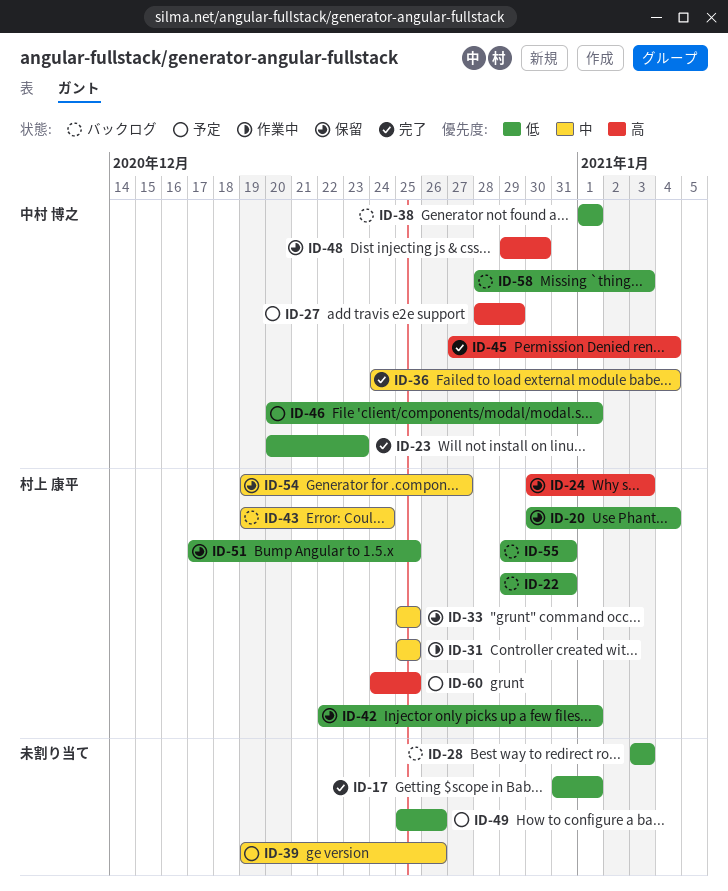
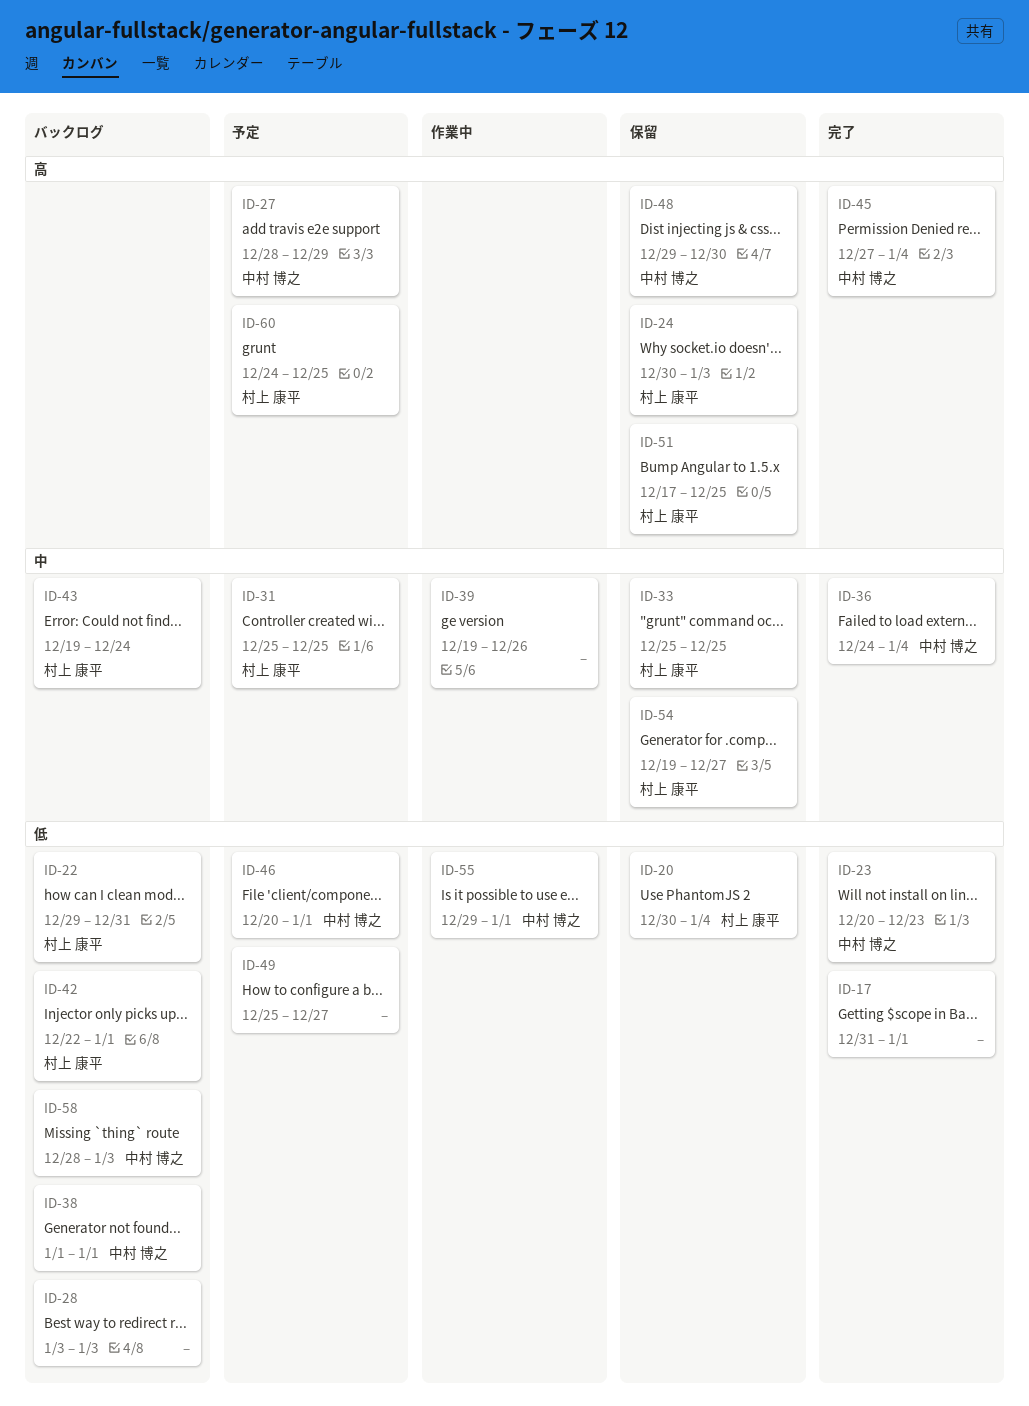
ID-31, status: 作業中 -> 予定
ID-39, status: 予定 -> 作業中
ID-42, status: 保留 -> バックログ
ID-49, due: Dec 26 -> Dec 27
ID-51, priority: 低 -> 高
ID-55, status: バックログ -> 作業中
ID-55, owner: 村上 康平 -> 中村 博之
ID-55, due: Dec 31 -> Jan 1

